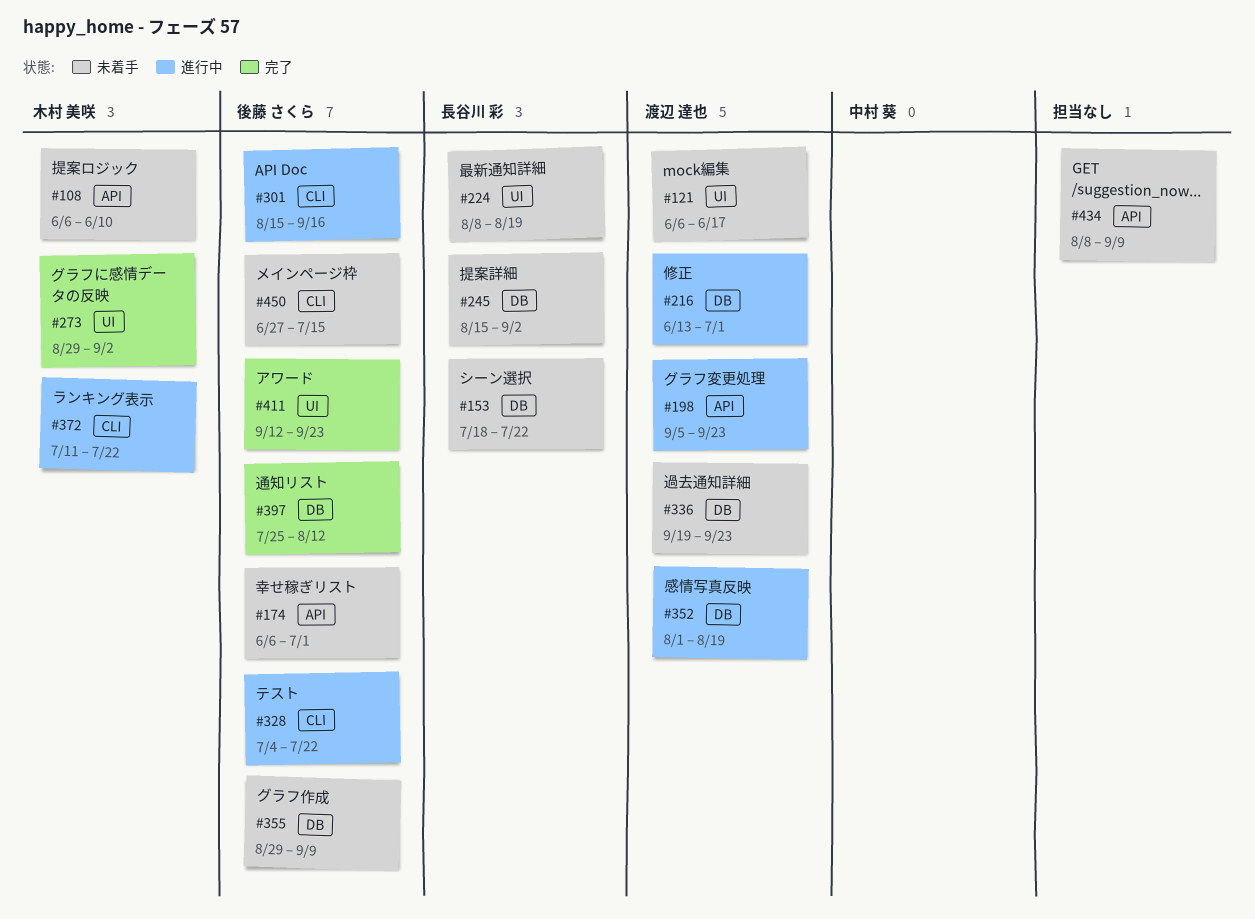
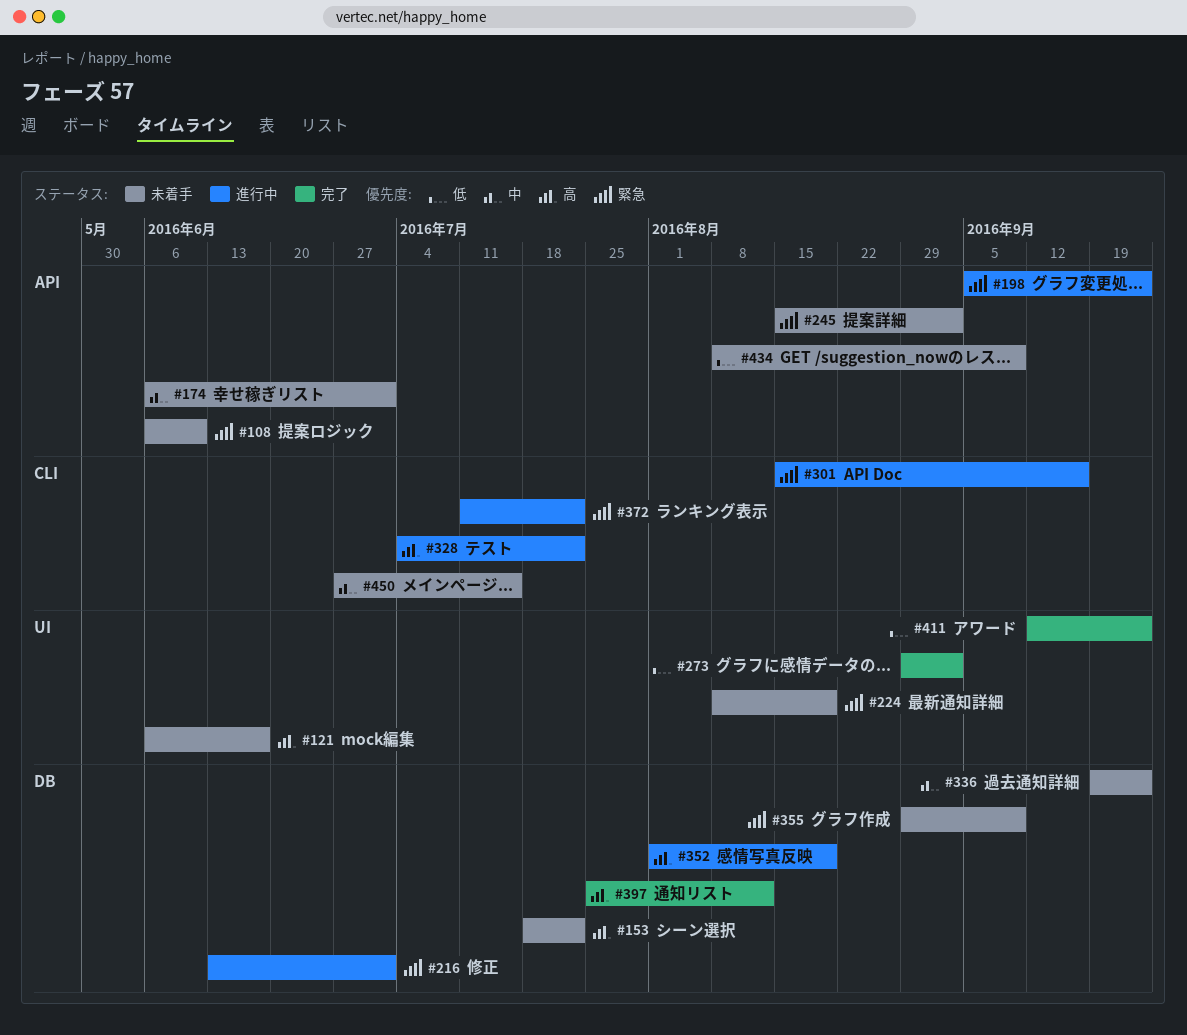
#245, label: DB -> API

